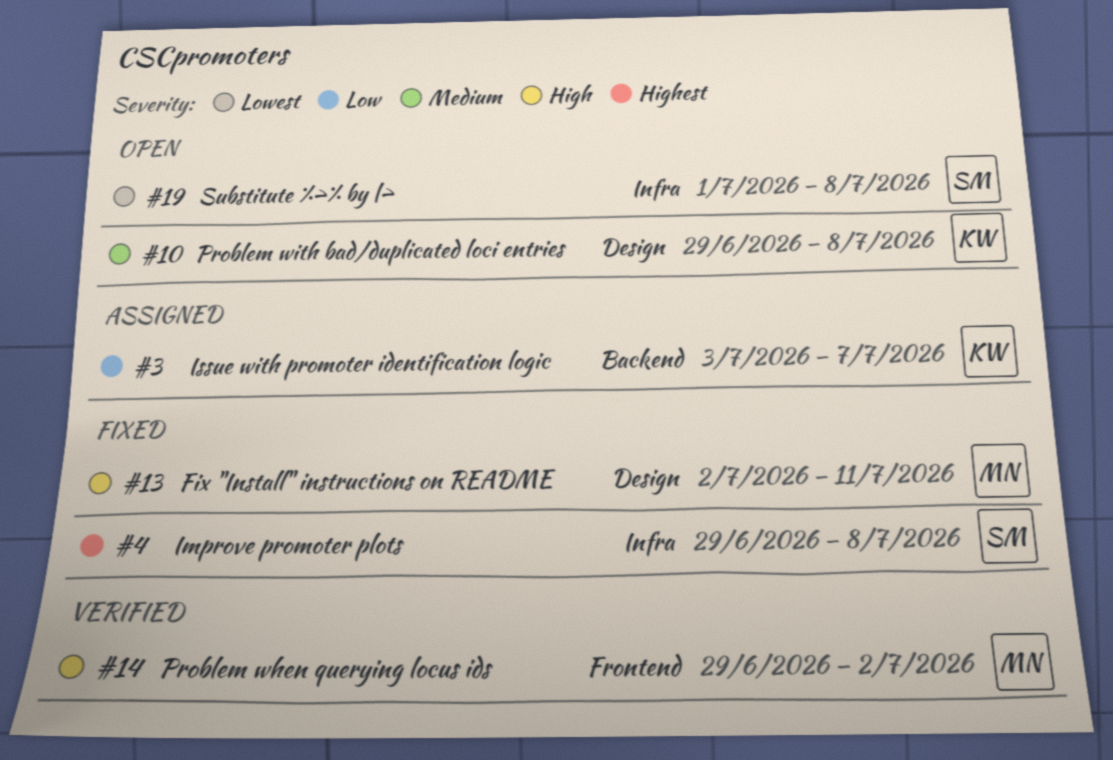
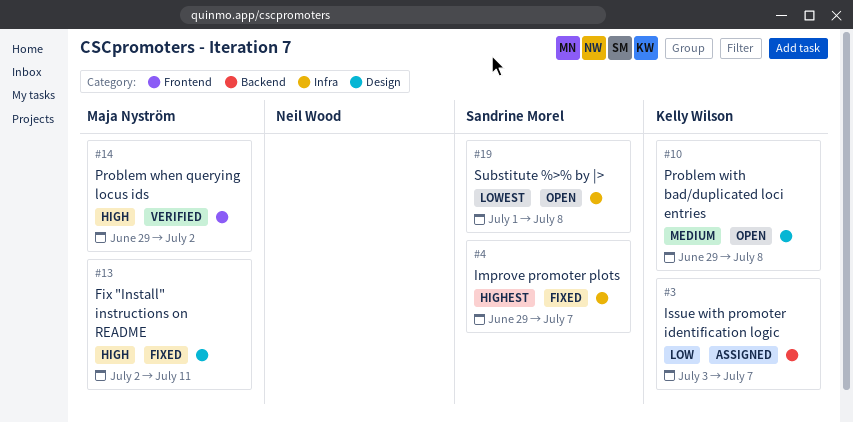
#4, due: Jul 8 -> Jul 7

